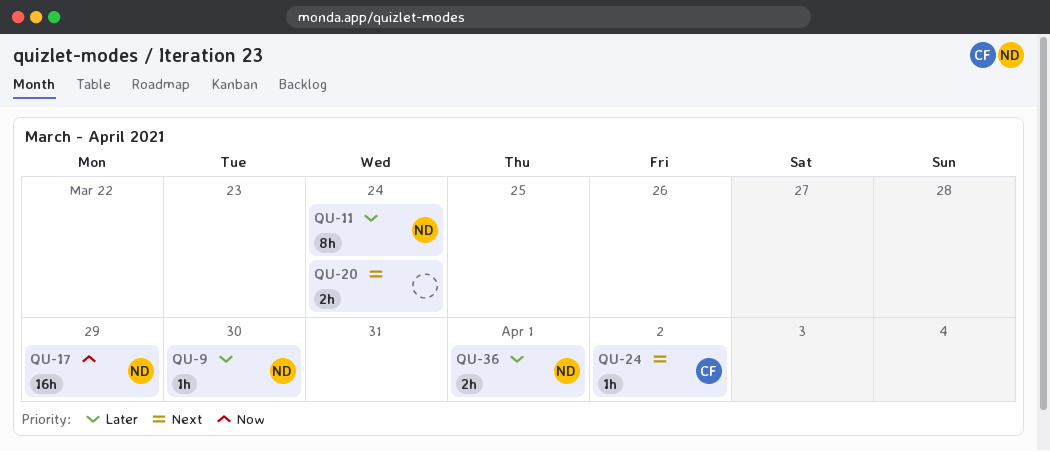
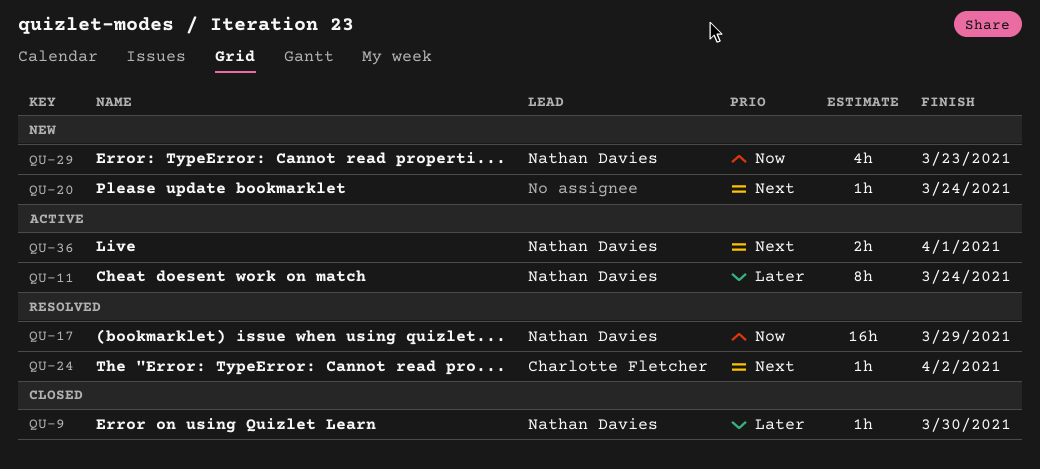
QU-20, estimate: 2h -> 1h
QU-29: none -> present
QU-36, priority: Later -> Next

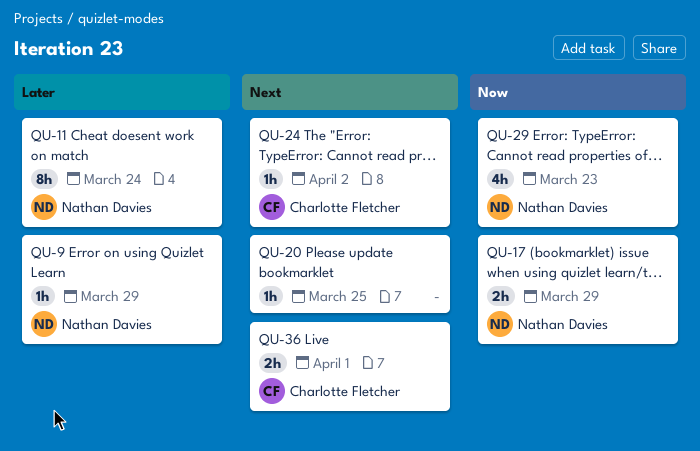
QU-9, due: Mar 30 -> Mar 29
QU-17, estimate: 16h -> 2h
QU-20, due: Mar 24 -> Mar 25
QU-36, owner: Nathan Davies -> Charlotte Fletcher

